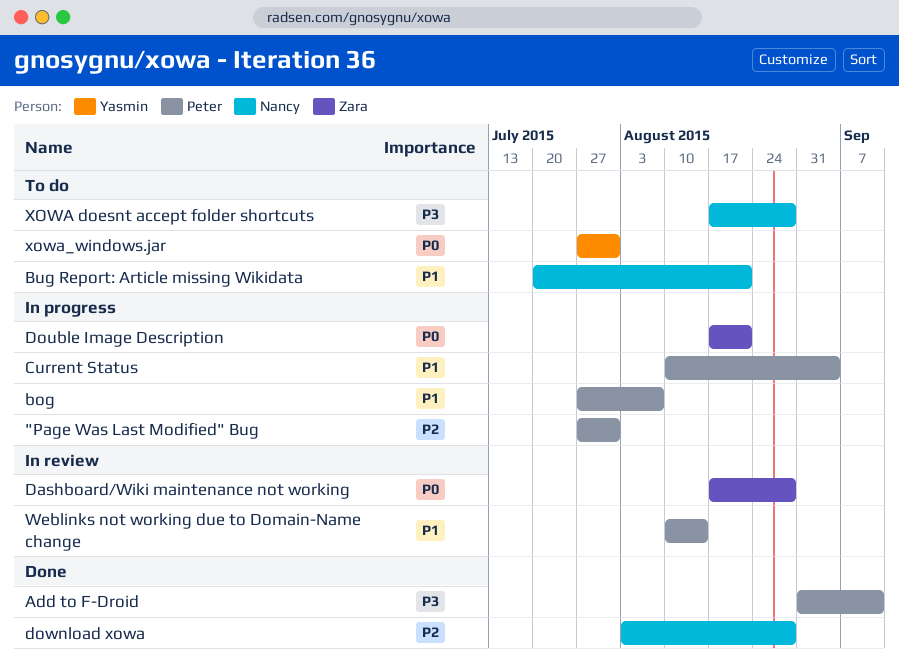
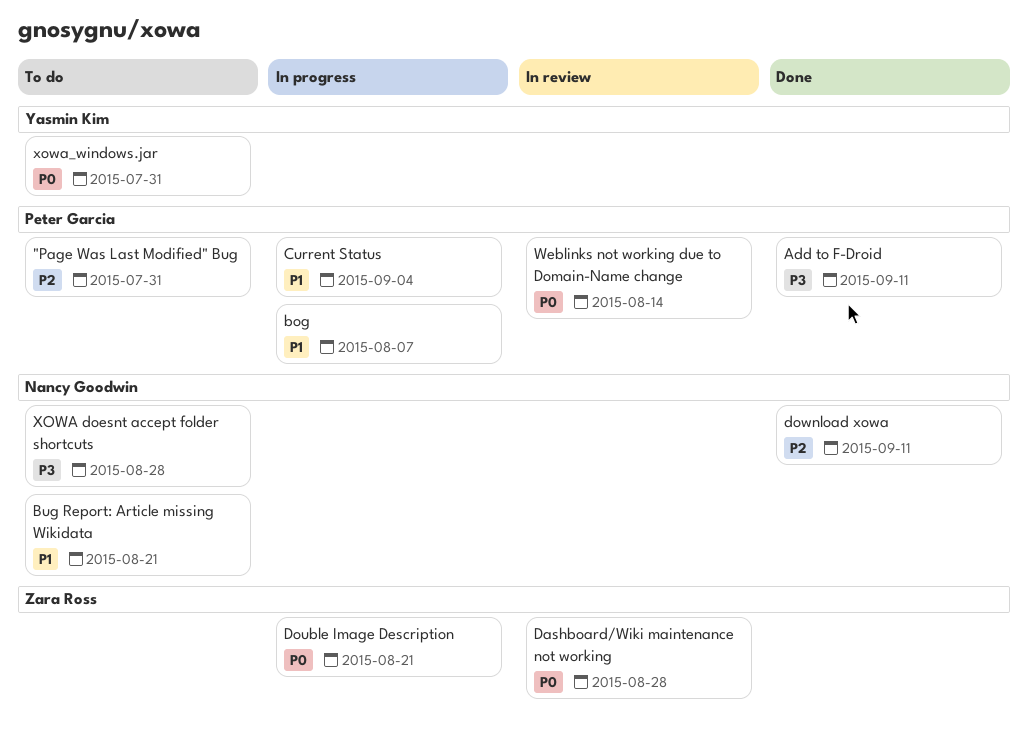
"Page Was Last Modified" Bug, status: In progress -> To do
download xowa, due: Aug 28 -> Sep 11
Weblinks not working due to Domain-Name change, priority: P1 -> P0

